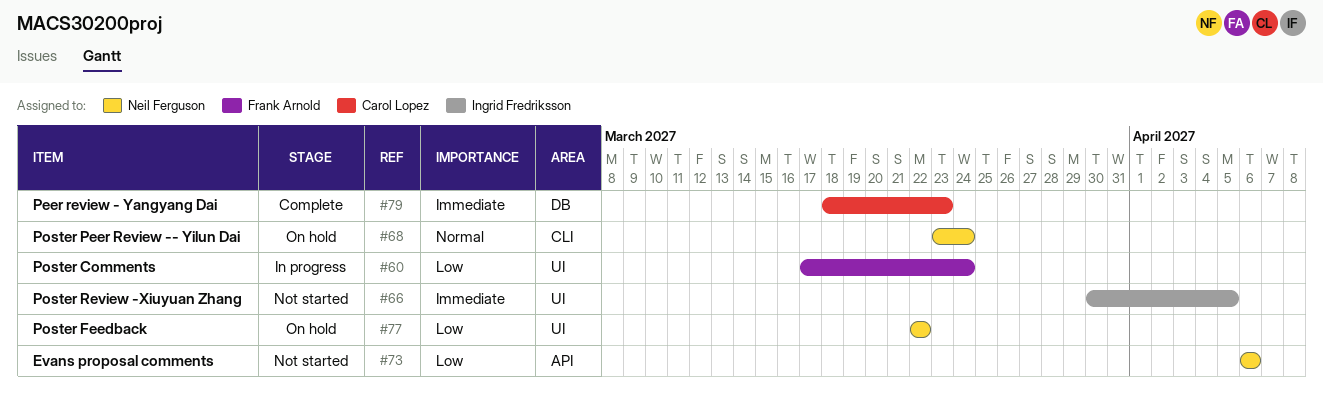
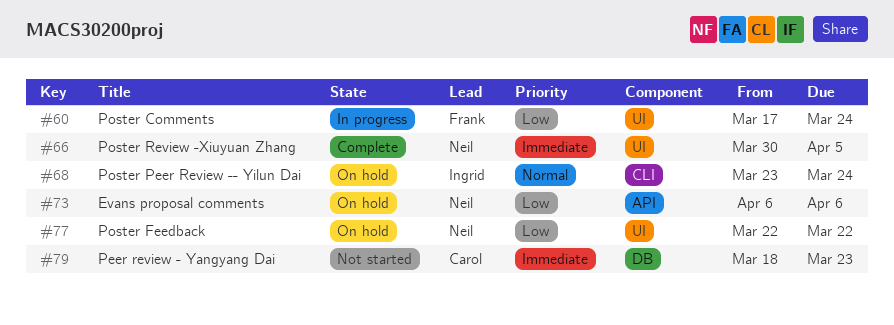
#66, status: Not started -> Complete
#66, owner: Ingrid Fredriksson -> Neil Ferguson
#68, owner: Neil Ferguson -> Ingrid Fredriksson
#73, status: Not started -> On hold
#79, status: Complete -> Not started

